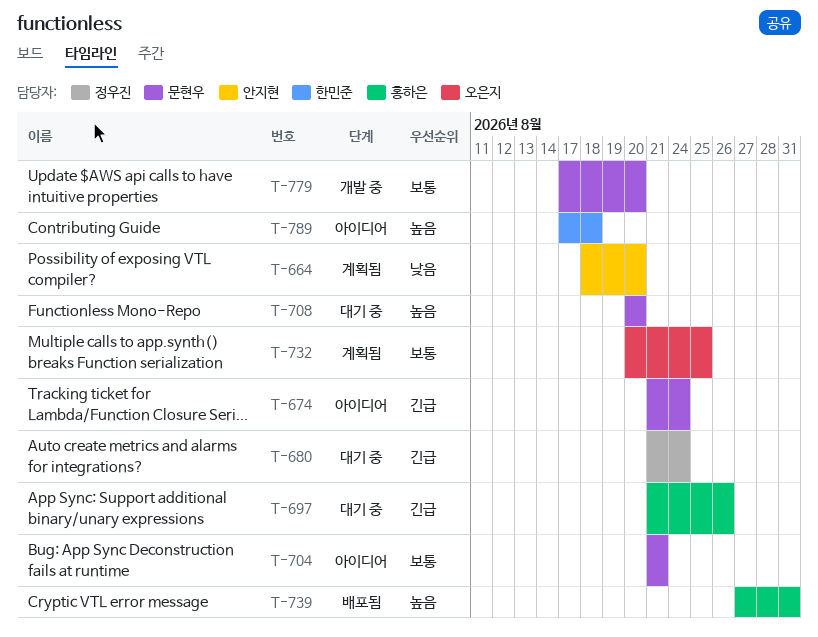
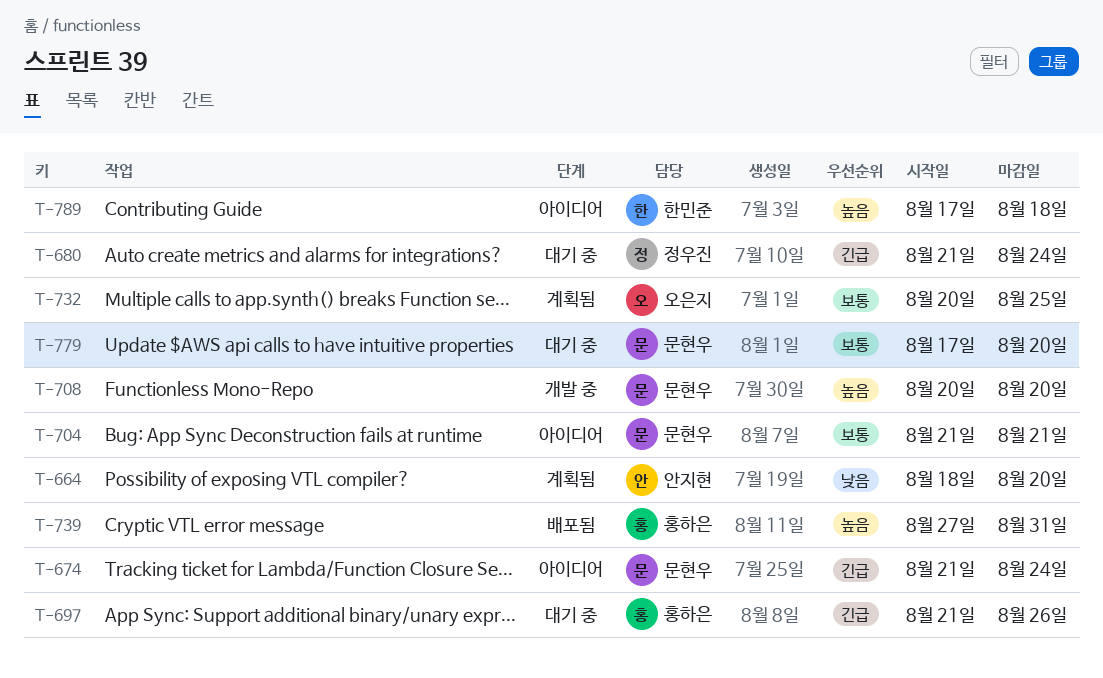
T-708, status: 대기 중 -> 개발 중
T-779, status: 개발 중 -> 대기 중

